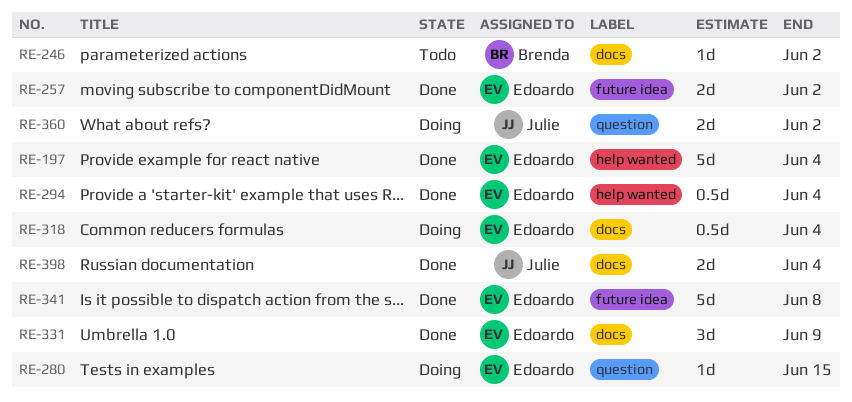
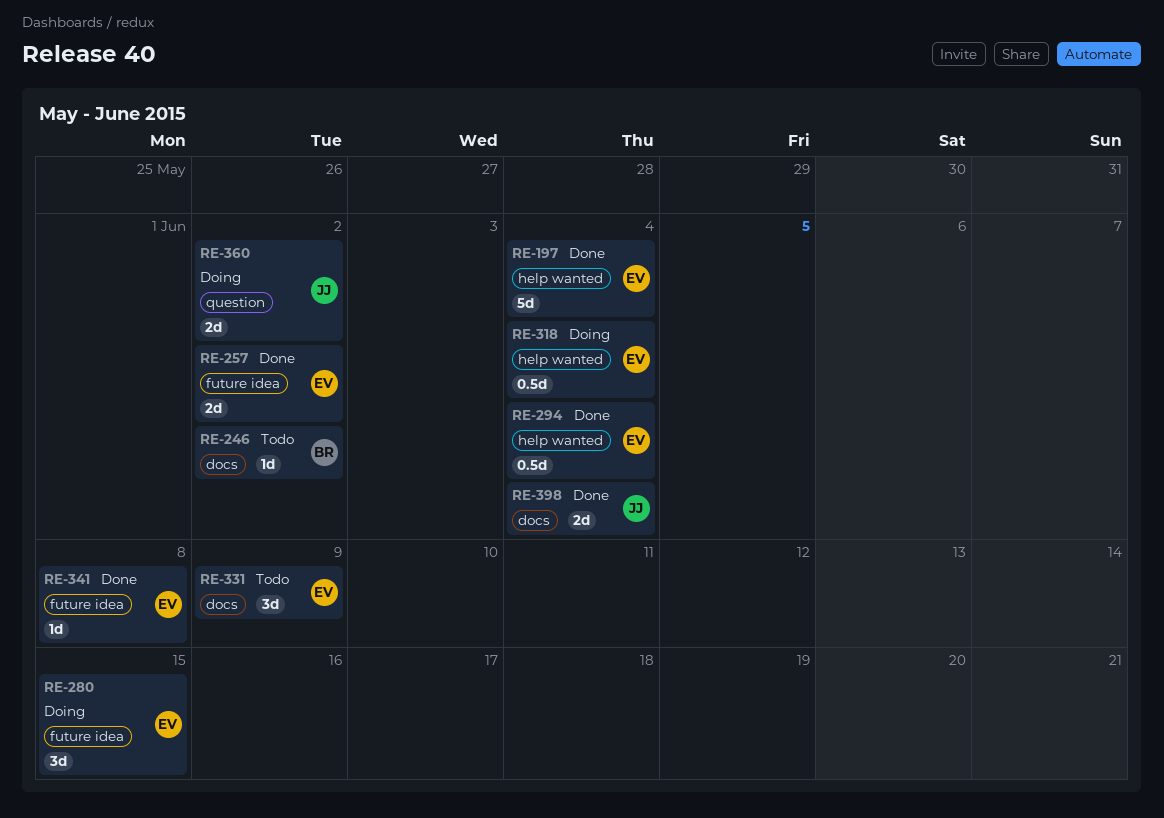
RE-280, label: question -> future idea
RE-280, estimate: 1d -> 3d
RE-318, label: docs -> help wanted
RE-331, status: Done -> Todo
RE-341, estimate: 5d -> 1d

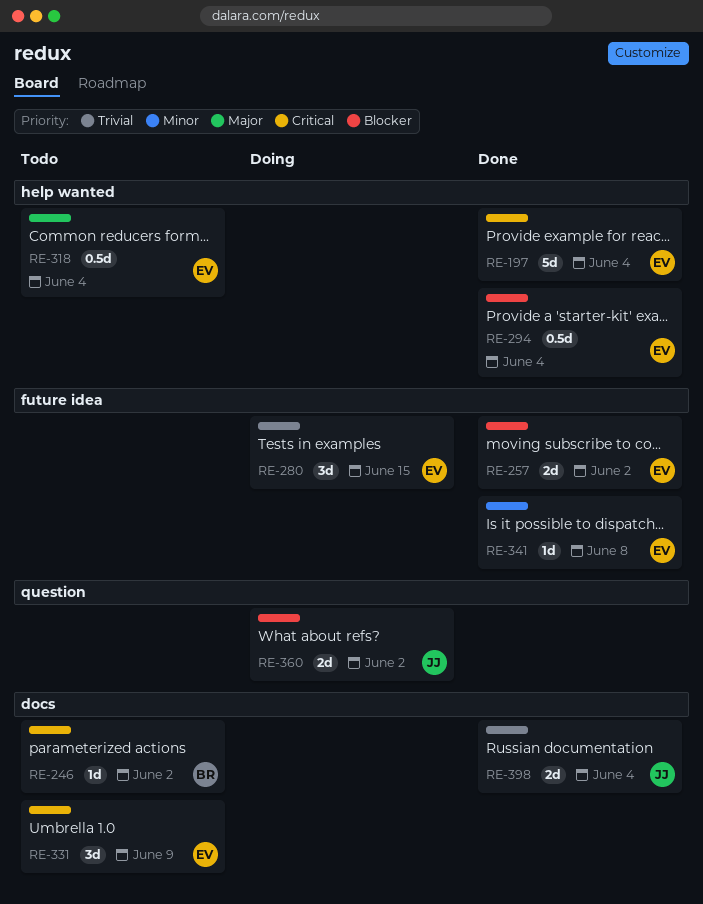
RE-318, status: Doing -> Todo

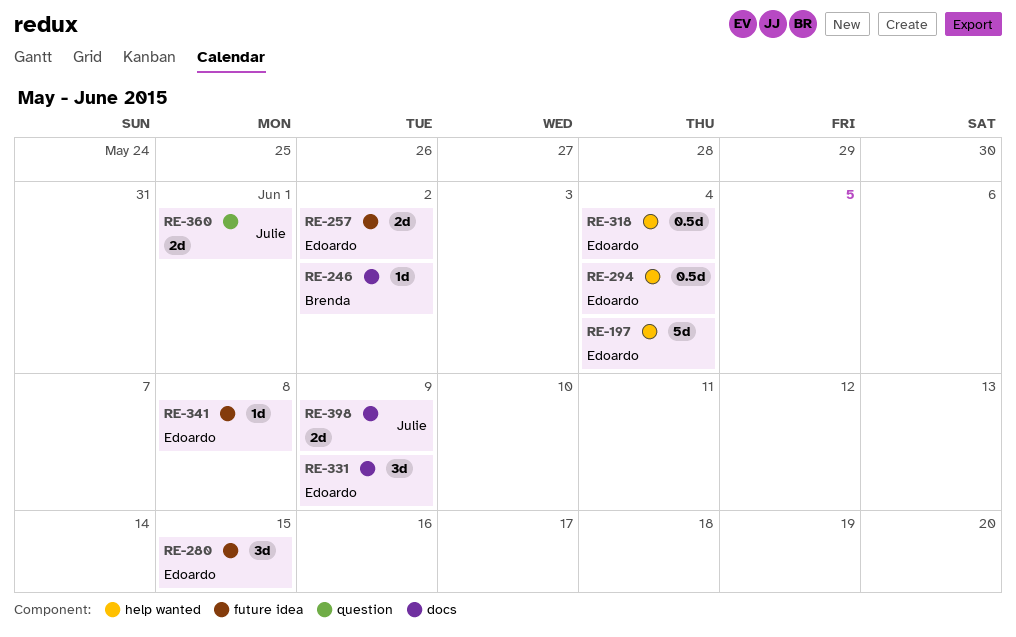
RE-360, due: Jun 2 -> Jun 1
RE-398, due: Jun 4 -> Jun 9

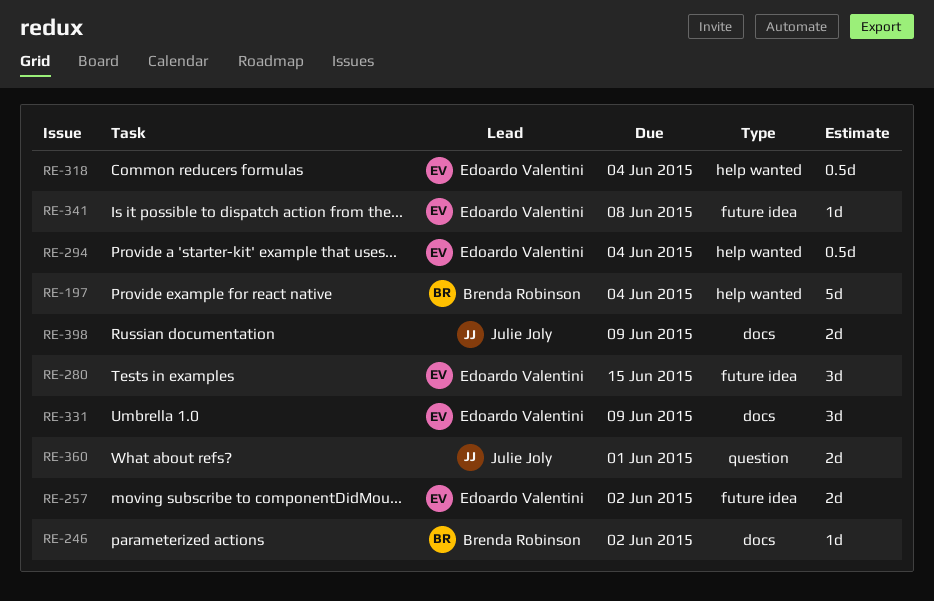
RE-197, owner: Edoardo Valentini -> Brenda Robinson

